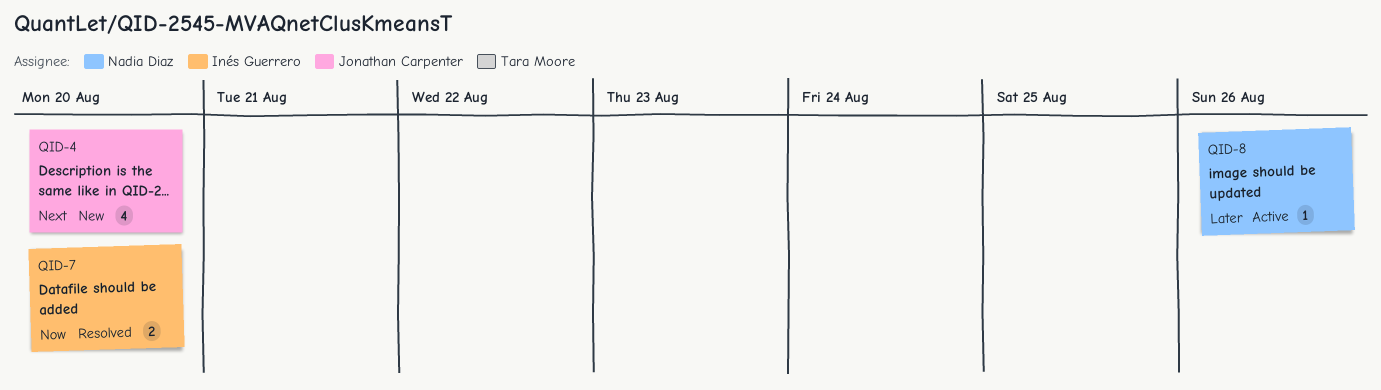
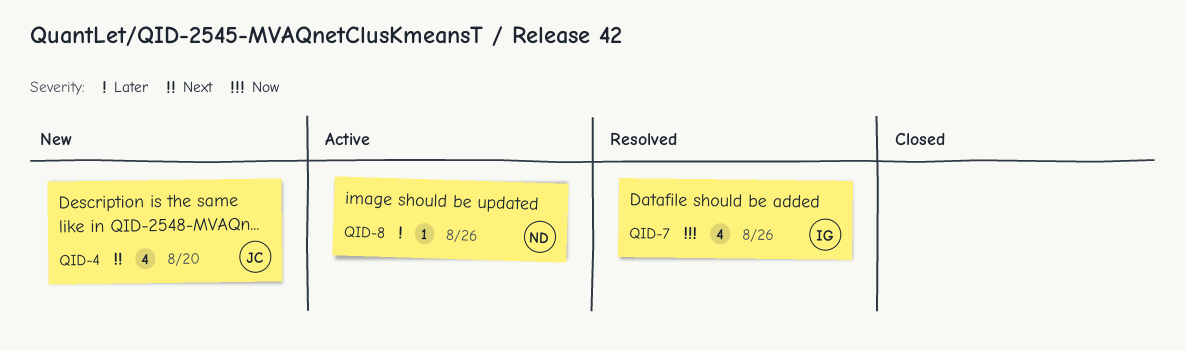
QID-7, estimate: 2 -> 4
QID-7, due: Aug 20 -> Aug 26

